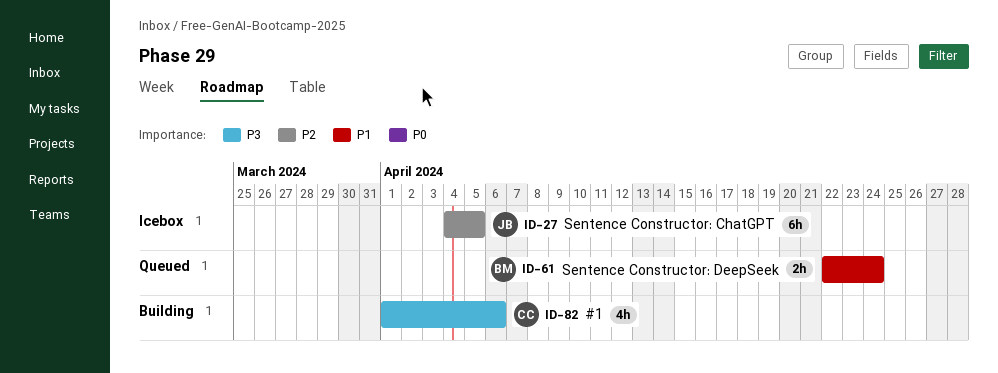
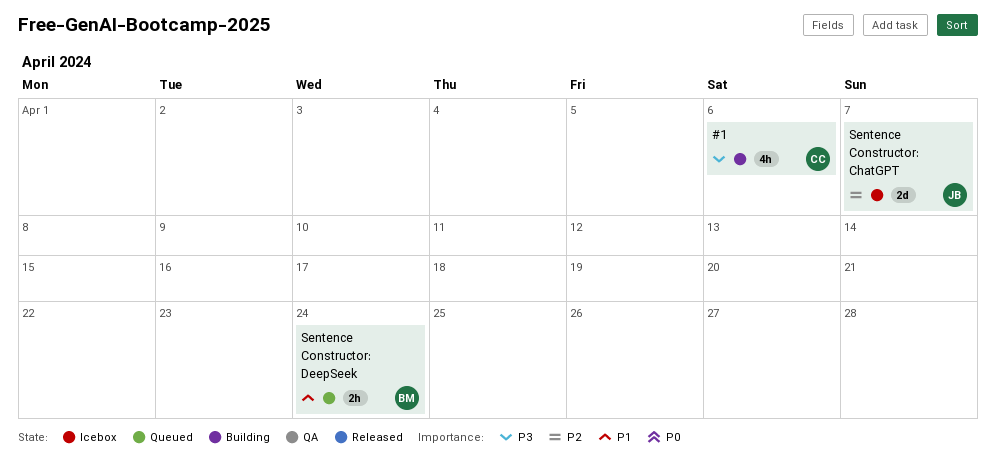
Sentence Constructor: ChatGPT, estimate: 6h -> 2d
Sentence Constructor: ChatGPT, due: Apr 5 -> Apr 7

